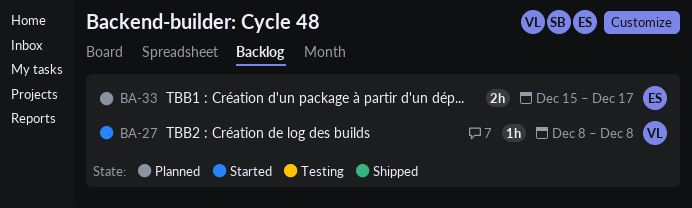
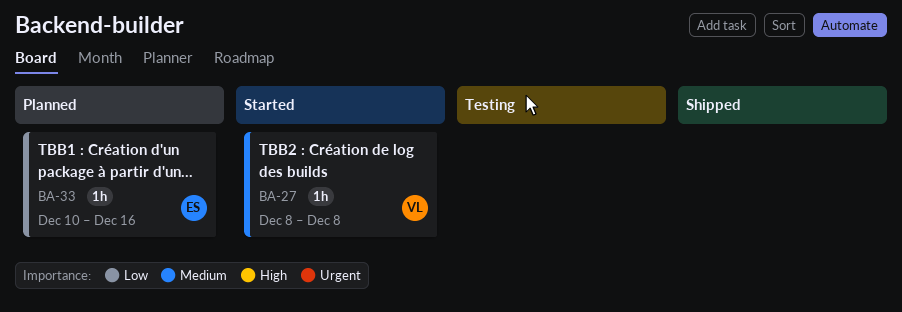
BA-33, estimate: 2h -> 1h
BA-33, start: Dec 15 -> Dec 10
BA-33, due: Dec 17 -> Dec 16

